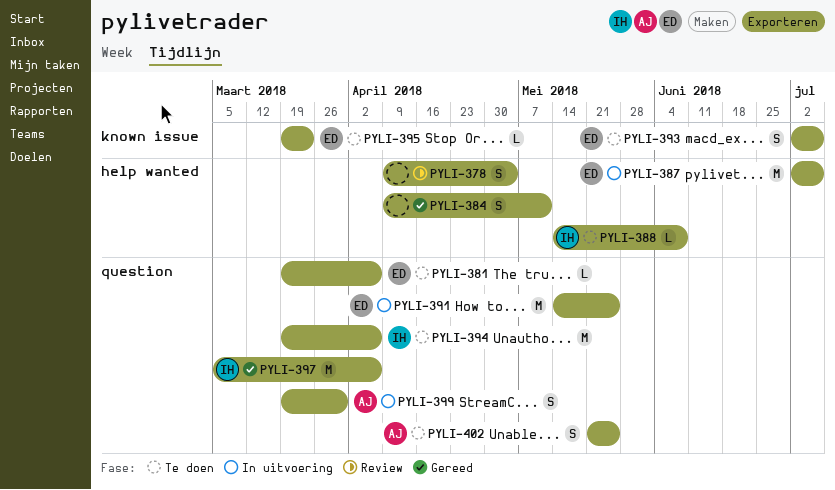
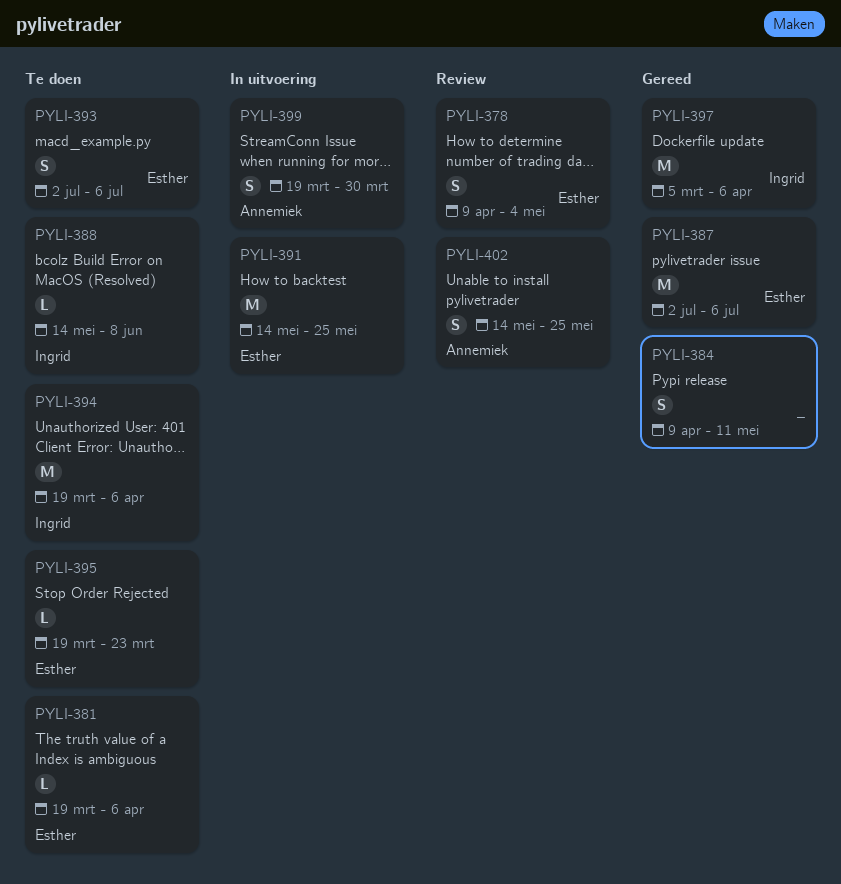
PYLI-378, owner: none -> Esther
PYLI-387, status: In uitvoering -> Gereed
PYLI-402, status: Te doen -> Review
PYLI-402, start: May 21 -> May 14

